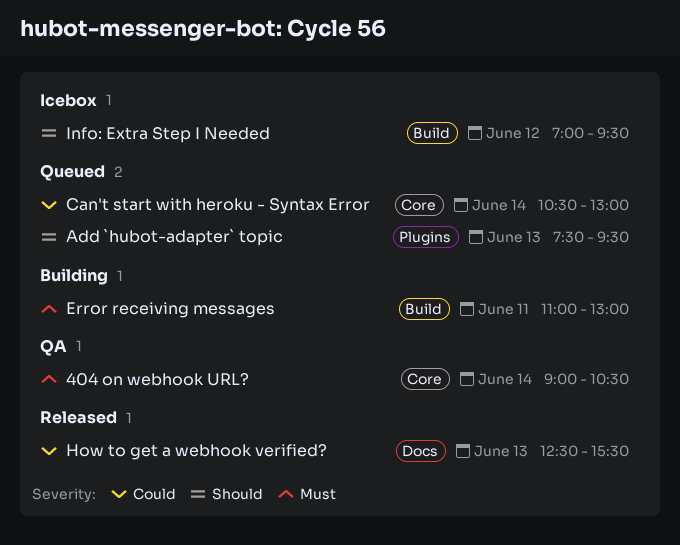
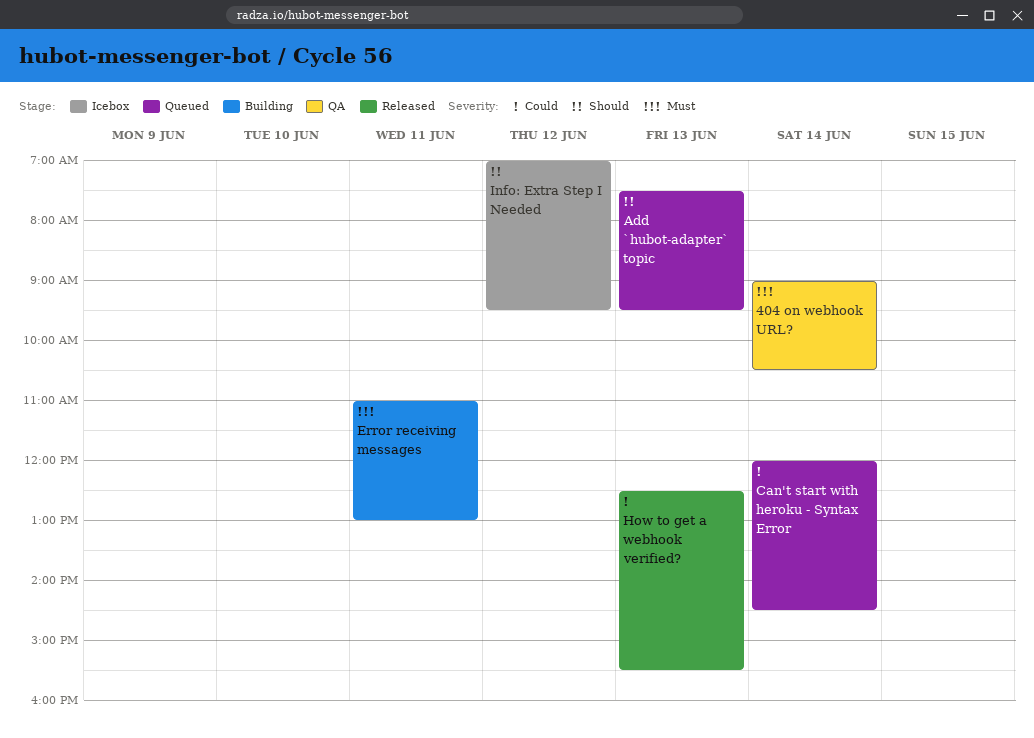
Can't start with heroku - Syntax Error, begins: 10:30 -> 12:00
Can't start with heroku - Syntax Error, ends: 13:00 -> 14:30

